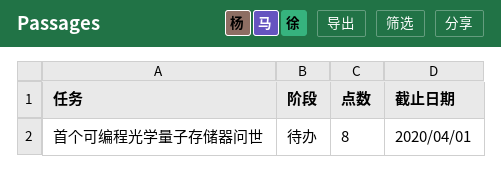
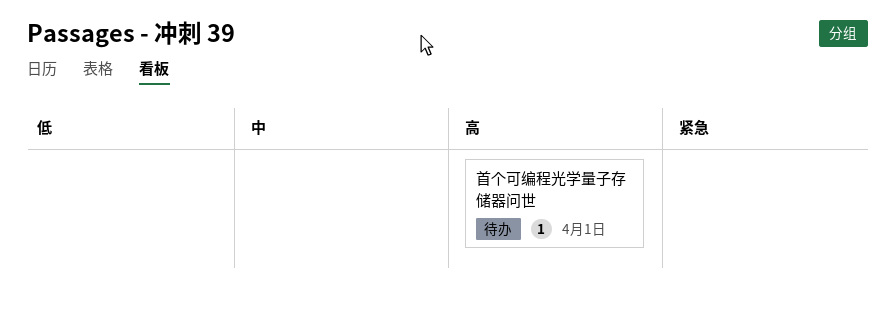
首个可编程光学量子存储器问世, estimate: 8 -> 1

